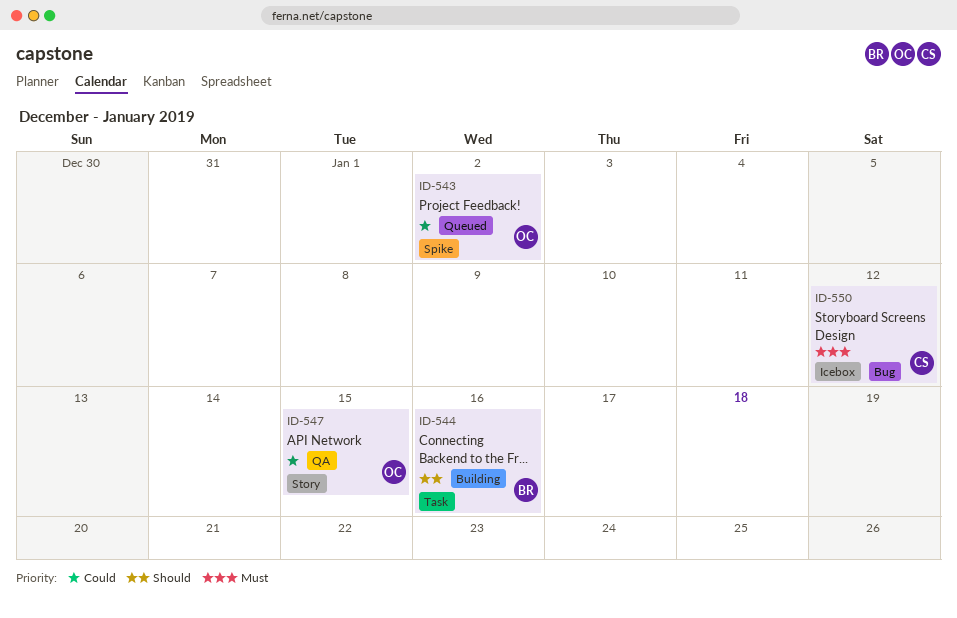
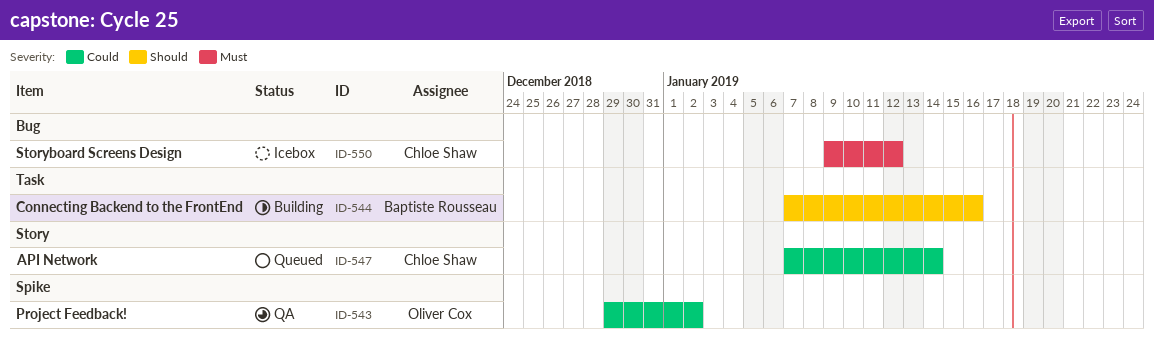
ID-543, status: Queued -> QA
ID-547, status: QA -> Queued
ID-547, owner: Oliver Cox -> Chloe Shaw
ID-547, due: Jan 15 -> Jan 14

